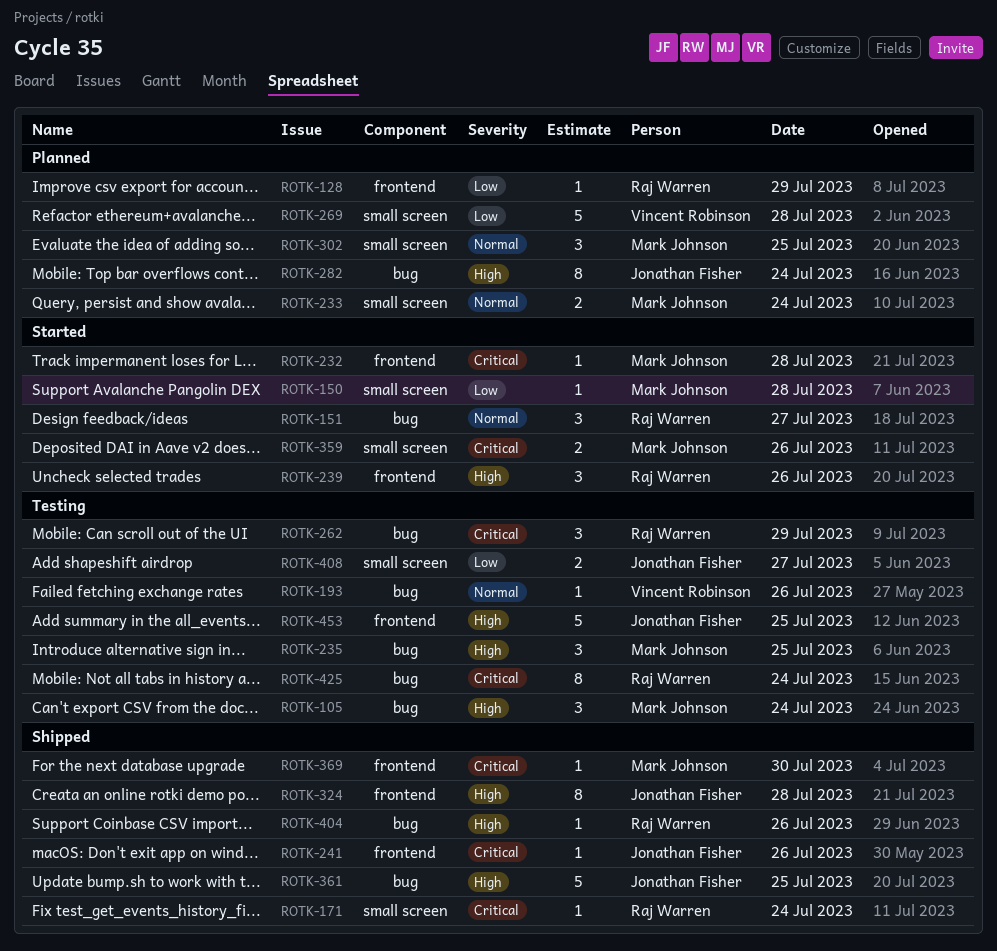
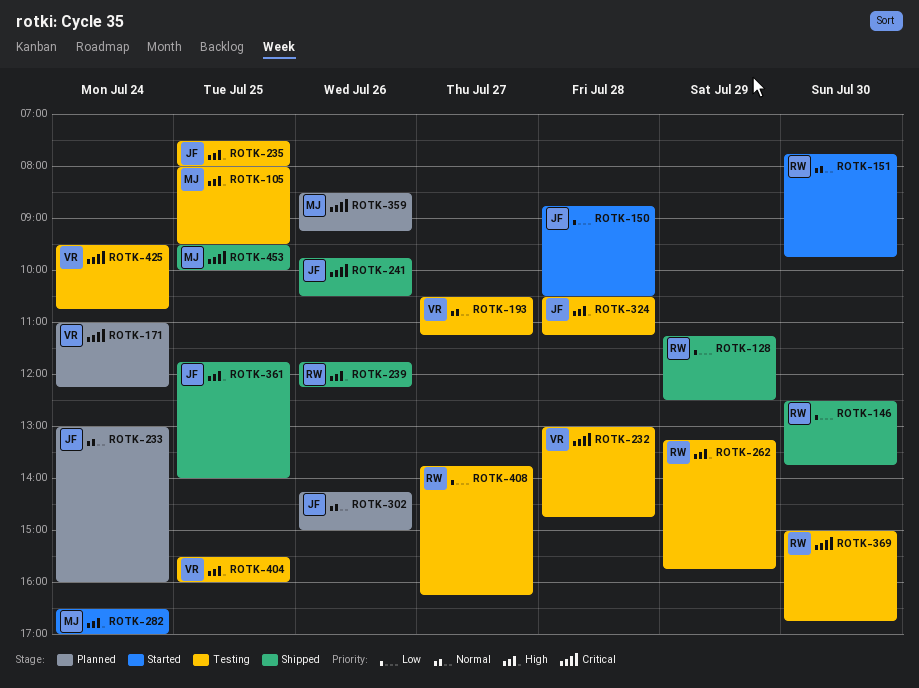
ROTK-105, day: Jul 24 -> Jul 25
ROTK-128, status: Planned -> Shipped
ROTK-146: none -> present
ROTK-150, owner: Mark Johnson -> Jonathan Fisher
ROTK-151, day: Jul 27 -> Jul 30
ROTK-171, status: Shipped -> Planned
ROTK-171, owner: Raj Warren -> Vincent Robinson
ROTK-193, day: Jul 26 -> Jul 27
ROTK-232, status: Started -> Testing
ROTK-232, owner: Mark Johnson -> Vincent Robinson
ROTK-233, owner: Mark Johnson -> Jonathan Fisher
ROTK-235, owner: Mark Johnson -> Jonathan Fisher
ROTK-239, status: Started -> Shipped
ROTK-262, priority: Critical -> High
ROTK-269: present -> none
ROTK-282, status: Planned -> Started
ROTK-282, owner: Jonathan Fisher -> Mark Johnson
ROTK-302, owner: Mark Johnson -> Jonathan Fisher
ROTK-302, day: Jul 25 -> Jul 26
ROTK-324, status: Shipped -> Testing
ROTK-359, status: Started -> Planned
ROTK-369, status: Shipped -> Testing
ROTK-369, owner: Mark Johnson -> Raj Warren
ROTK-404, status: Shipped -> Testing
ROTK-404, owner: Raj Warren -> Vincent Robinson
ROTK-404, day: Jul 26 -> Jul 25
ROTK-408, owner: Jonathan Fisher -> Raj Warren
ROTK-425, owner: Raj Warren -> Vincent Robinson
ROTK-453, status: Testing -> Shipped
ROTK-453, owner: Jonathan Fisher -> Mark Johnson
ROTK-453, priority: High -> Critical

